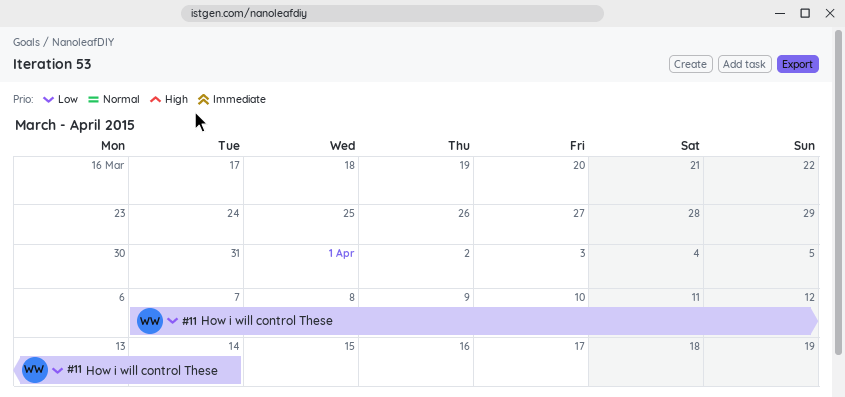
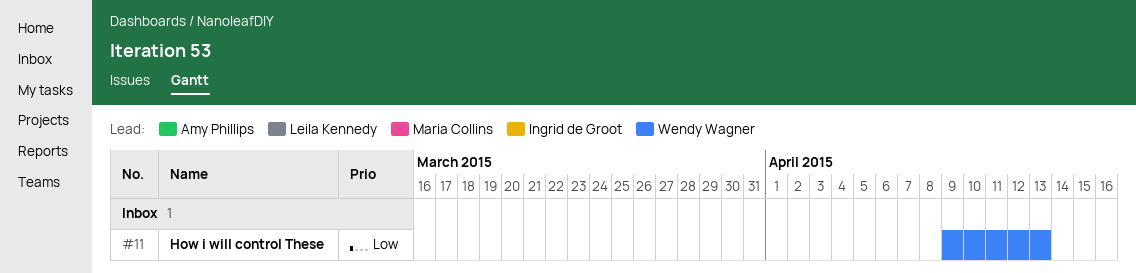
#11, start: Apr 7 -> Apr 9
#11, due: Apr 14 -> Apr 13

